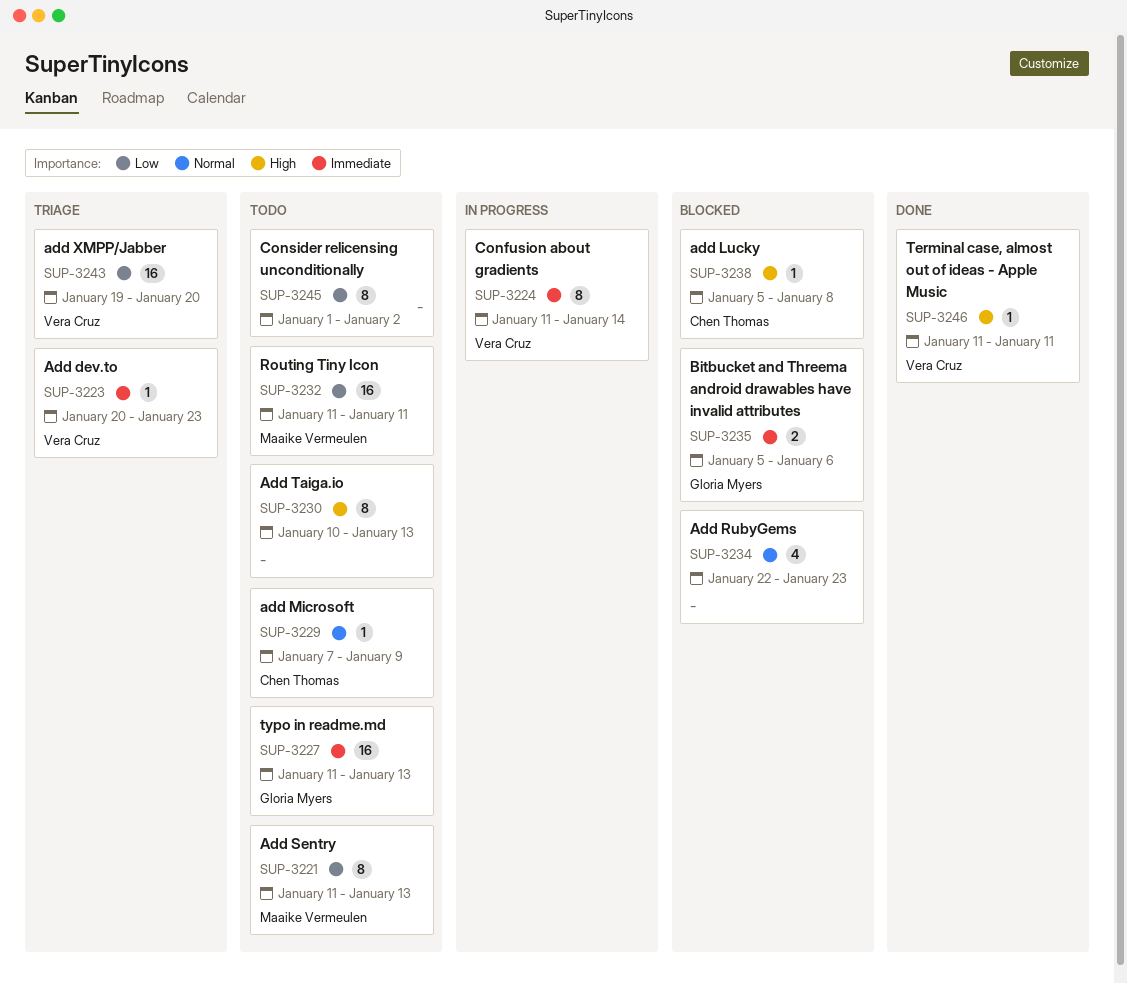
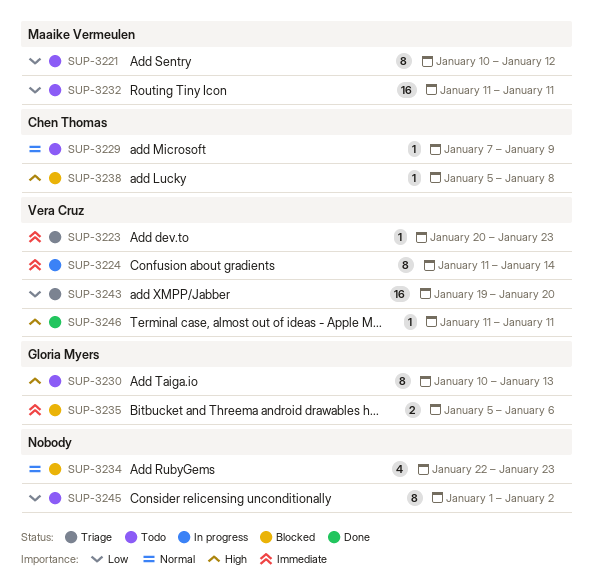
SUP-3221, start: Jan 11 -> Jan 10
SUP-3221, due: Jan 13 -> Jan 12
SUP-3227: present -> none
SUP-3230, owner: none -> Gloria Myers

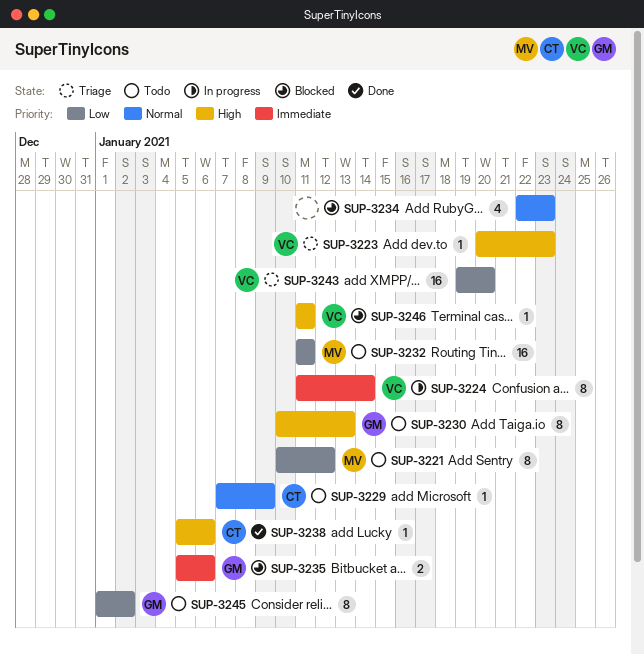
SUP-3223, priority: Immediate -> High
SUP-3238, status: Blocked -> Done
SUP-3238, due: Jan 8 -> Jan 6
SUP-3245, owner: none -> Gloria Myers
SUP-3246, status: Done -> Blocked

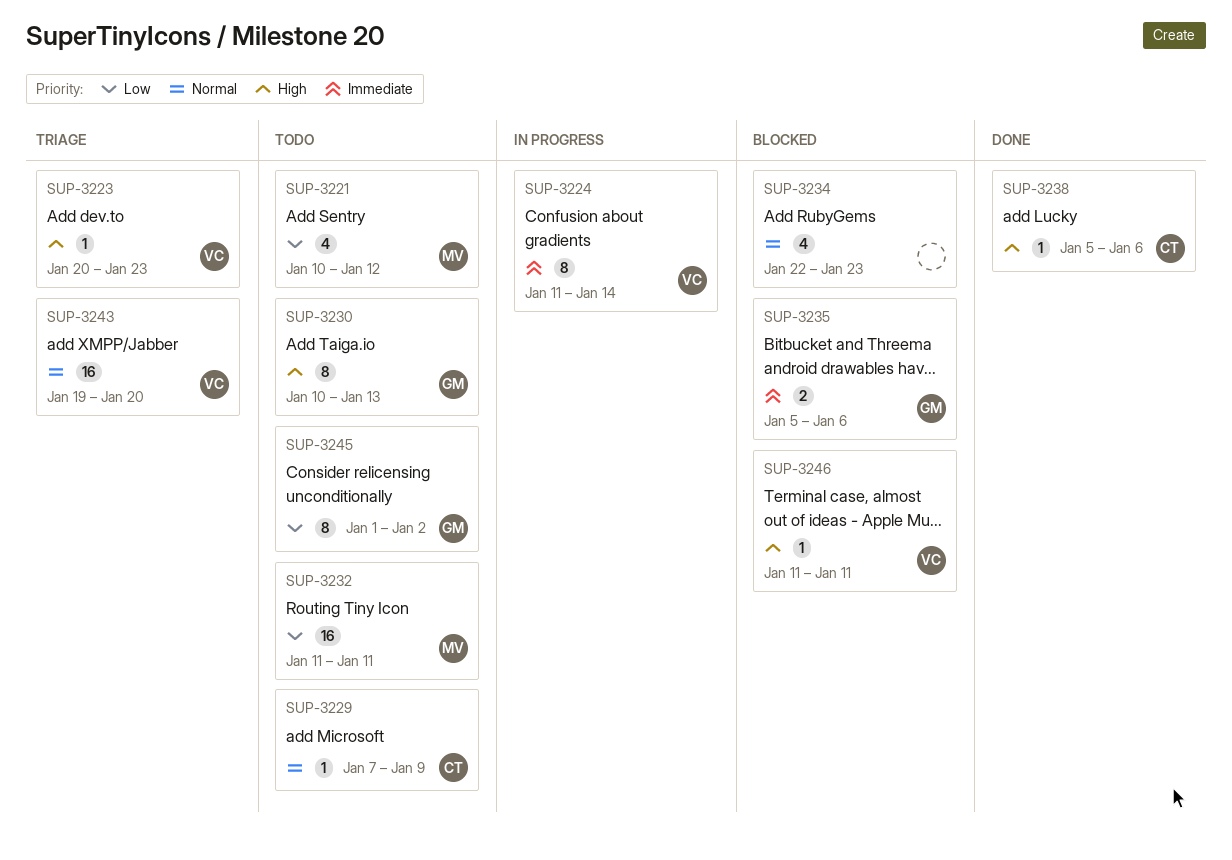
SUP-3221, estimate: 8 -> 4
SUP-3243, priority: Low -> Normal

